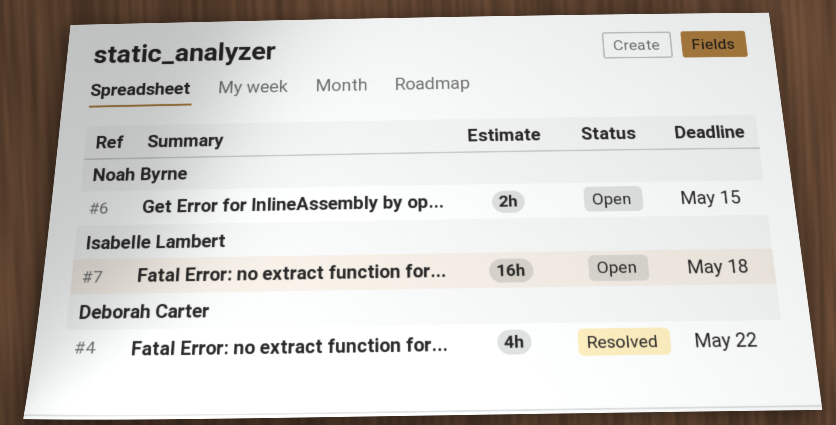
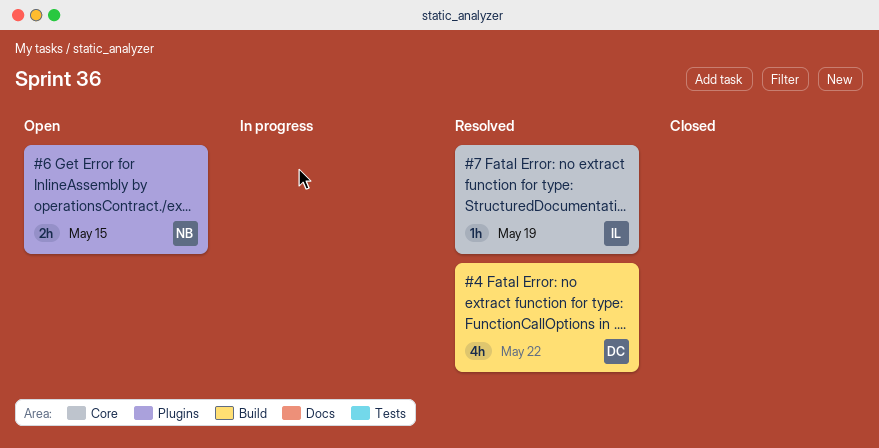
#7, status: Open -> Resolved
#7, estimate: 16h -> 1h
#7, due: May 18 -> May 19

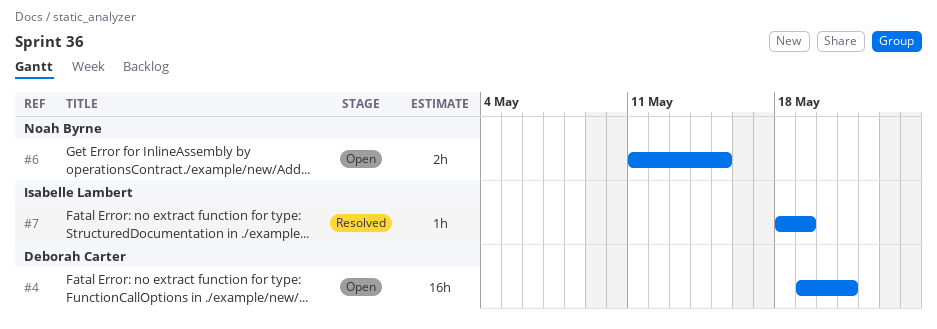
#4, status: Resolved -> Open
#4, estimate: 4h -> 16h
#4, due: May 22 -> May 21

